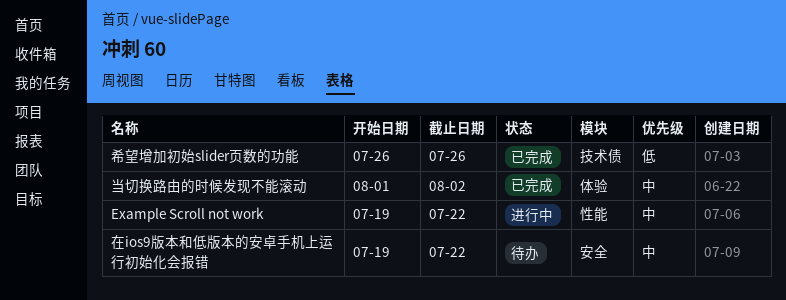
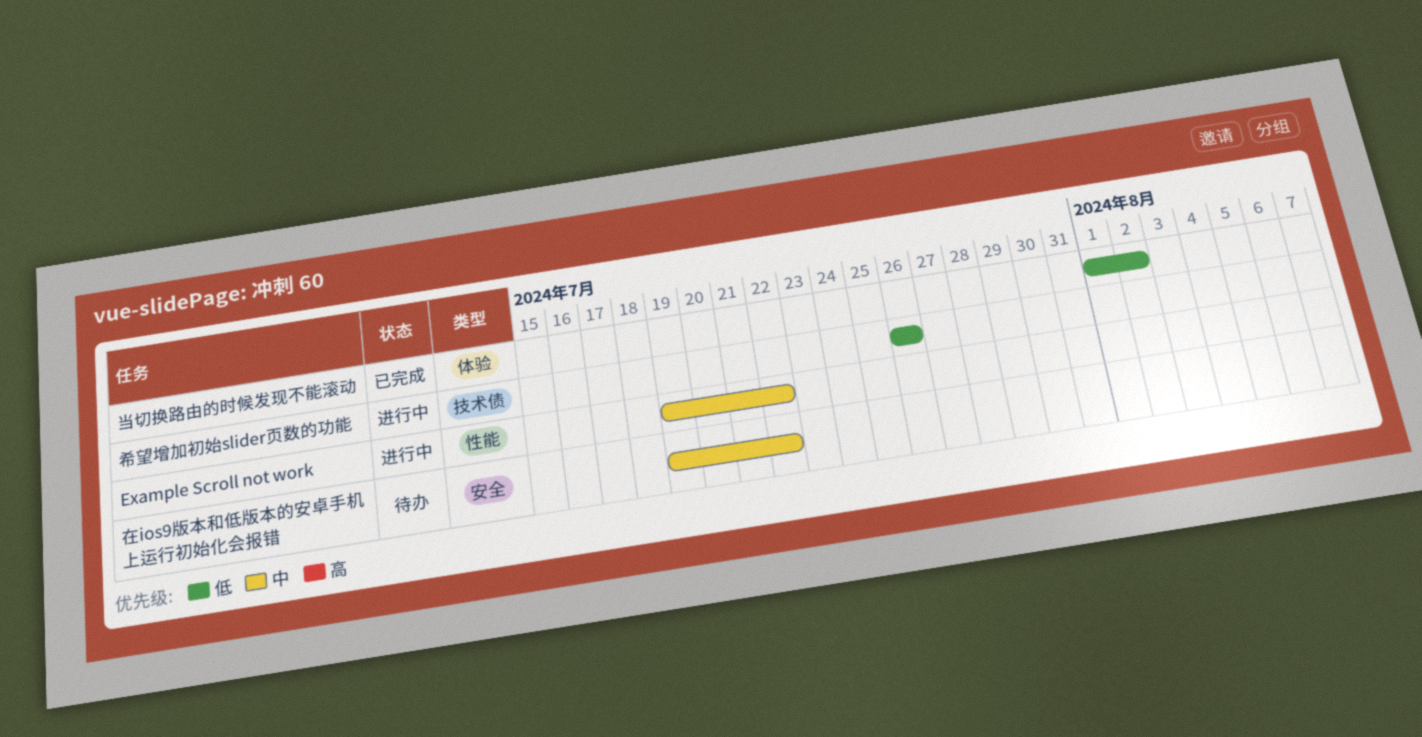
希望增加初始slider页数的功能, status: 已完成 -> 进行中
当切换路由的时候发现不能滚动, priority: 中 -> 低

